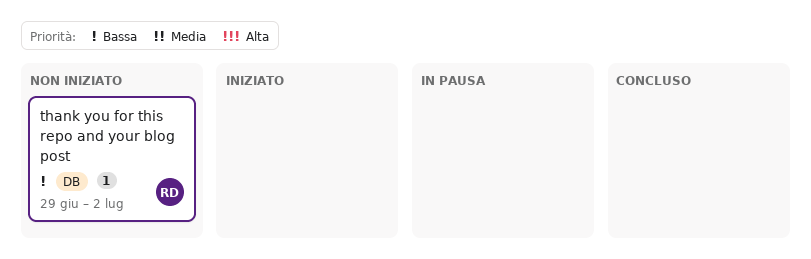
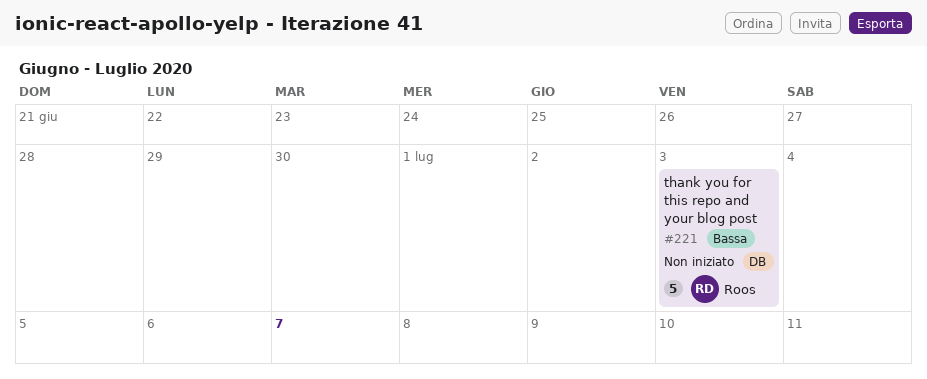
thank you for this repo and your blog post, estimate: 1 -> 5
thank you for this repo and your blog post, due: Jul 2 -> Jul 3

